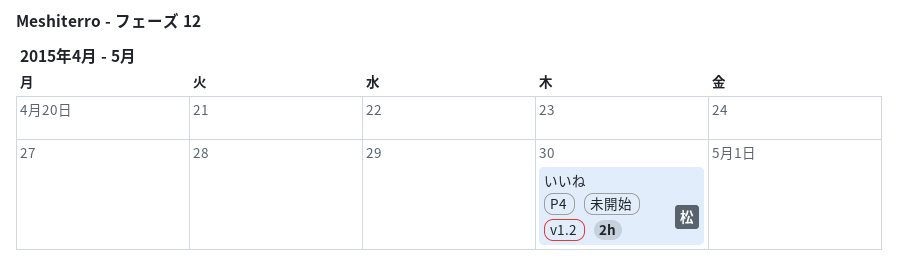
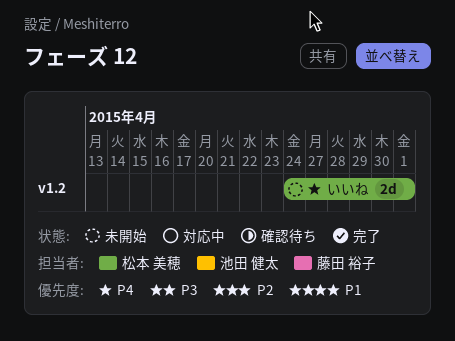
いいね, estimate: 2h -> 2d
いいね, due: Apr 30 -> May 1

